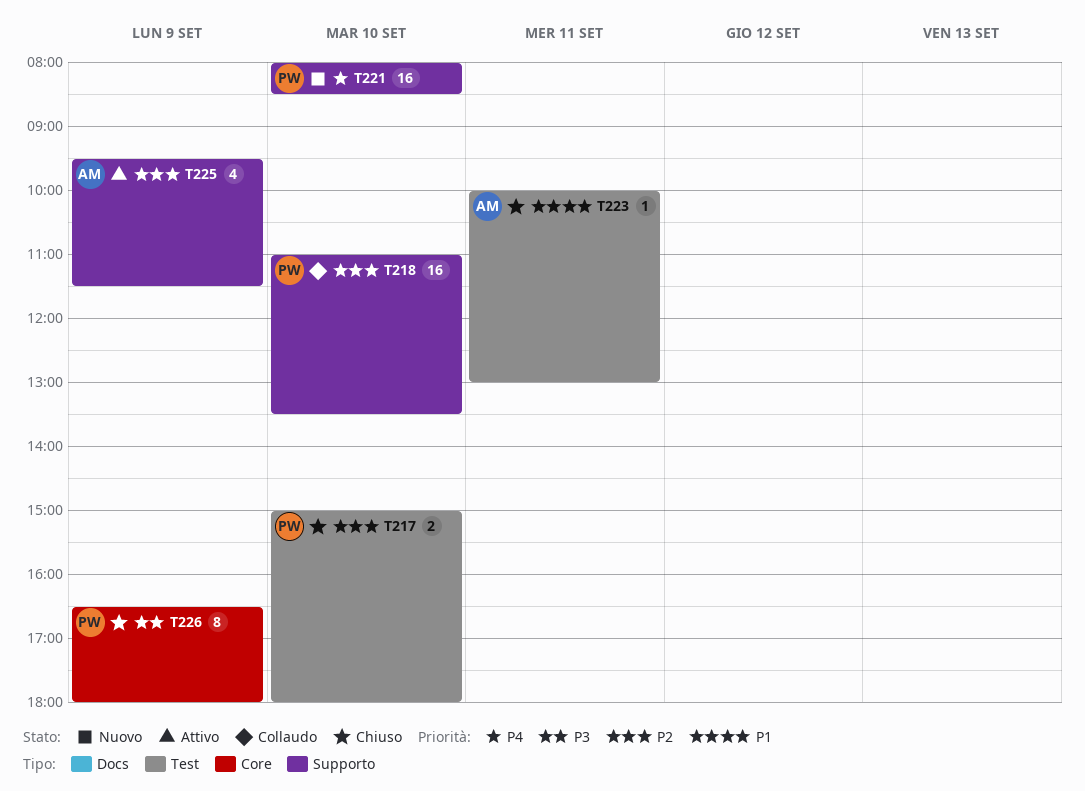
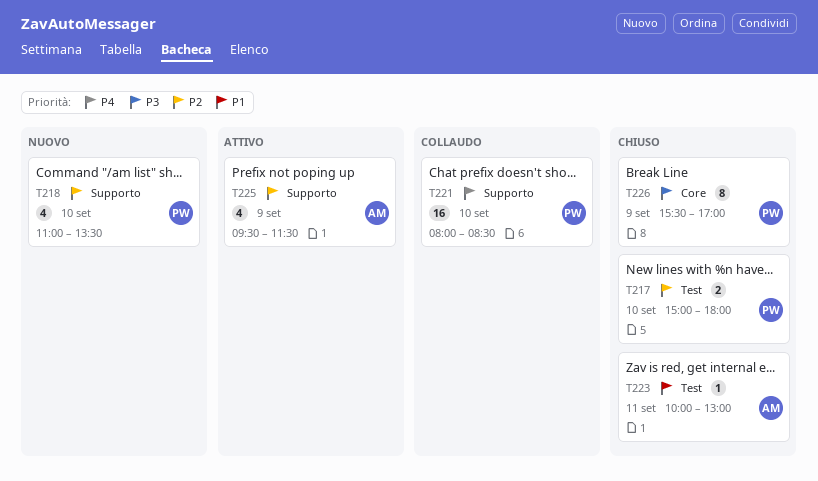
T218, status: Collaudo -> Nuovo
T218, estimate: 16 -> 4
T221, status: Nuovo -> Collaudo
T226, begins: 16:30 -> 15:30
T226, ends: 18:00 -> 17:00

